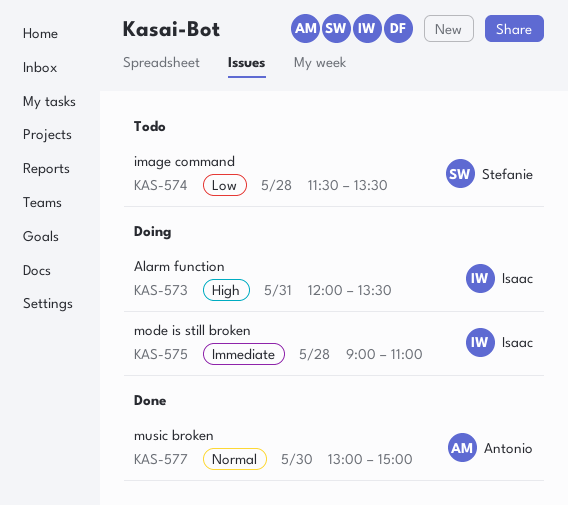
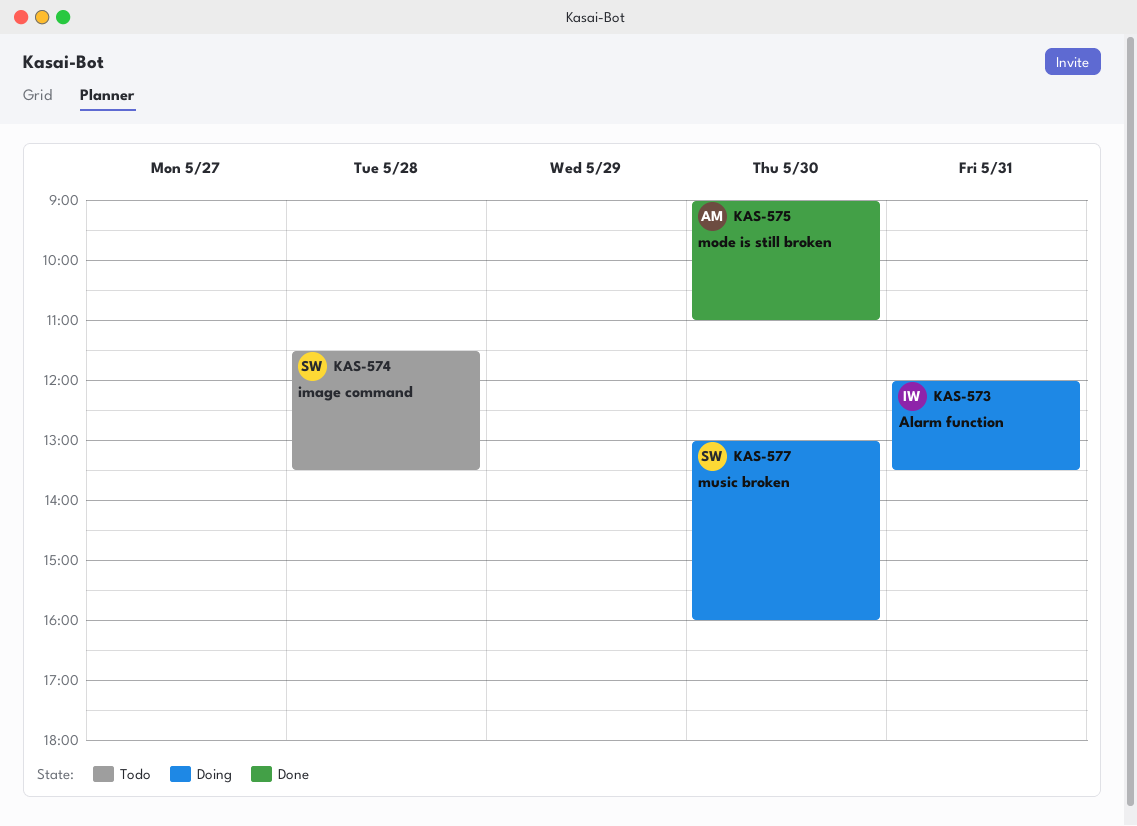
KAS-575, status: Doing -> Done
KAS-575, owner: Isaac -> Antonio
KAS-575, day: May 28 -> May 30
KAS-577, status: Done -> Doing
KAS-577, owner: Antonio -> Stefanie
KAS-577, ends: 15:00 -> 16:00

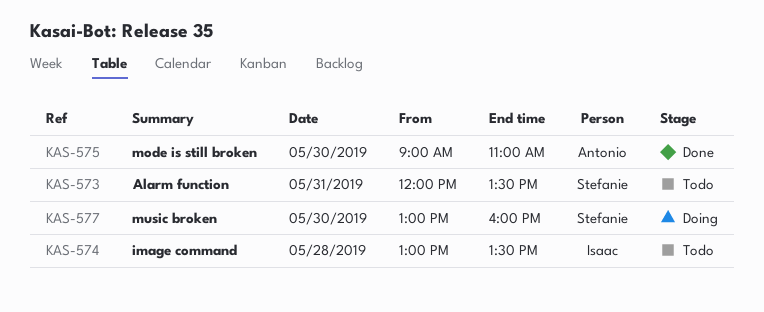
KAS-573, status: Doing -> Todo
KAS-573, owner: Isaac -> Stefanie
KAS-574, owner: Stefanie -> Isaac
KAS-574, begins: 11:30 -> 13:00

